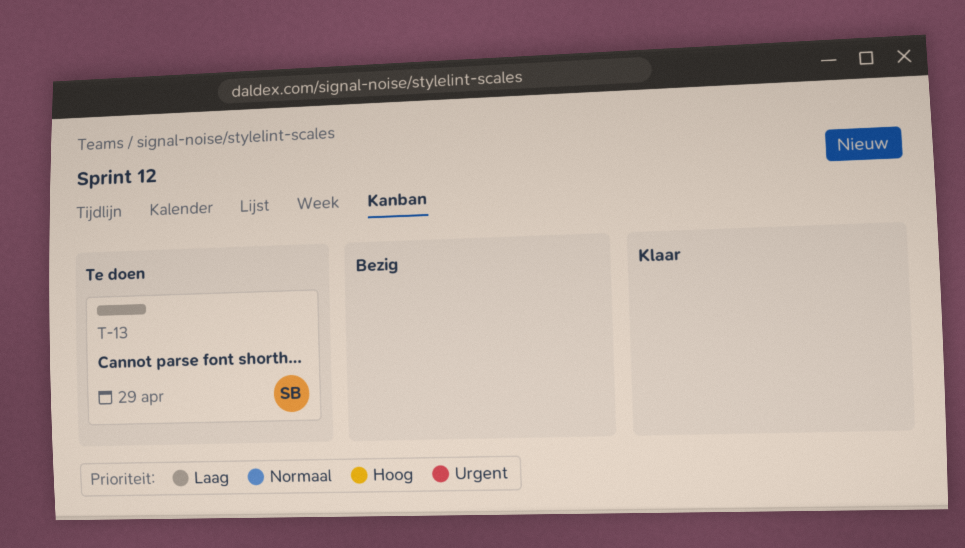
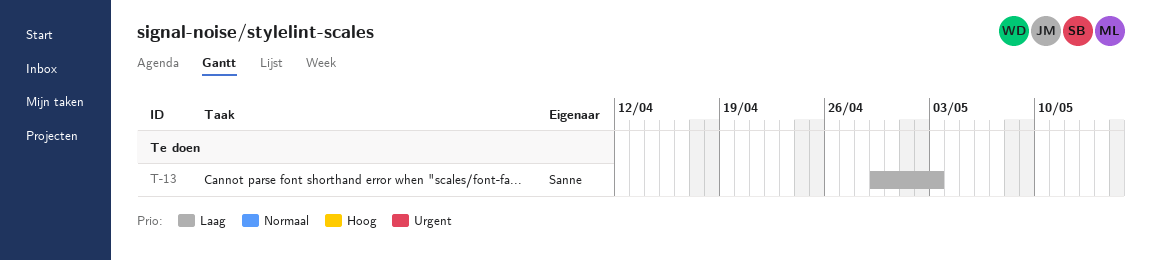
T-13, due: Apr 29 -> May 3

